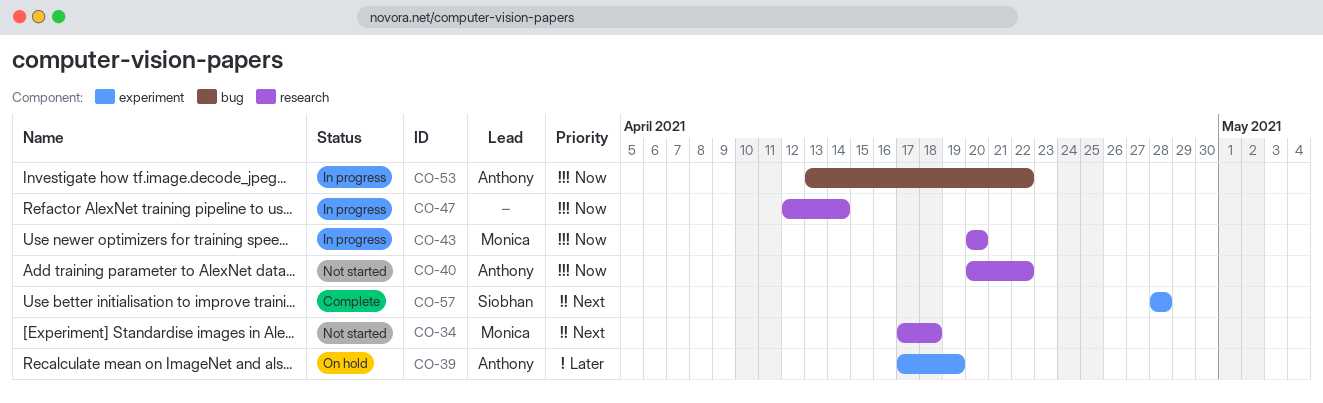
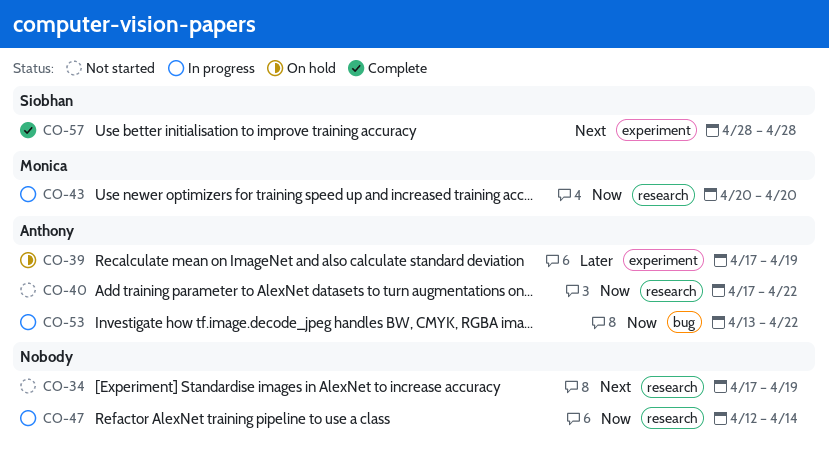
CO-34, owner: Monica -> none
CO-34, due: Apr 18 -> Apr 19
CO-40, start: Apr 20 -> Apr 17

